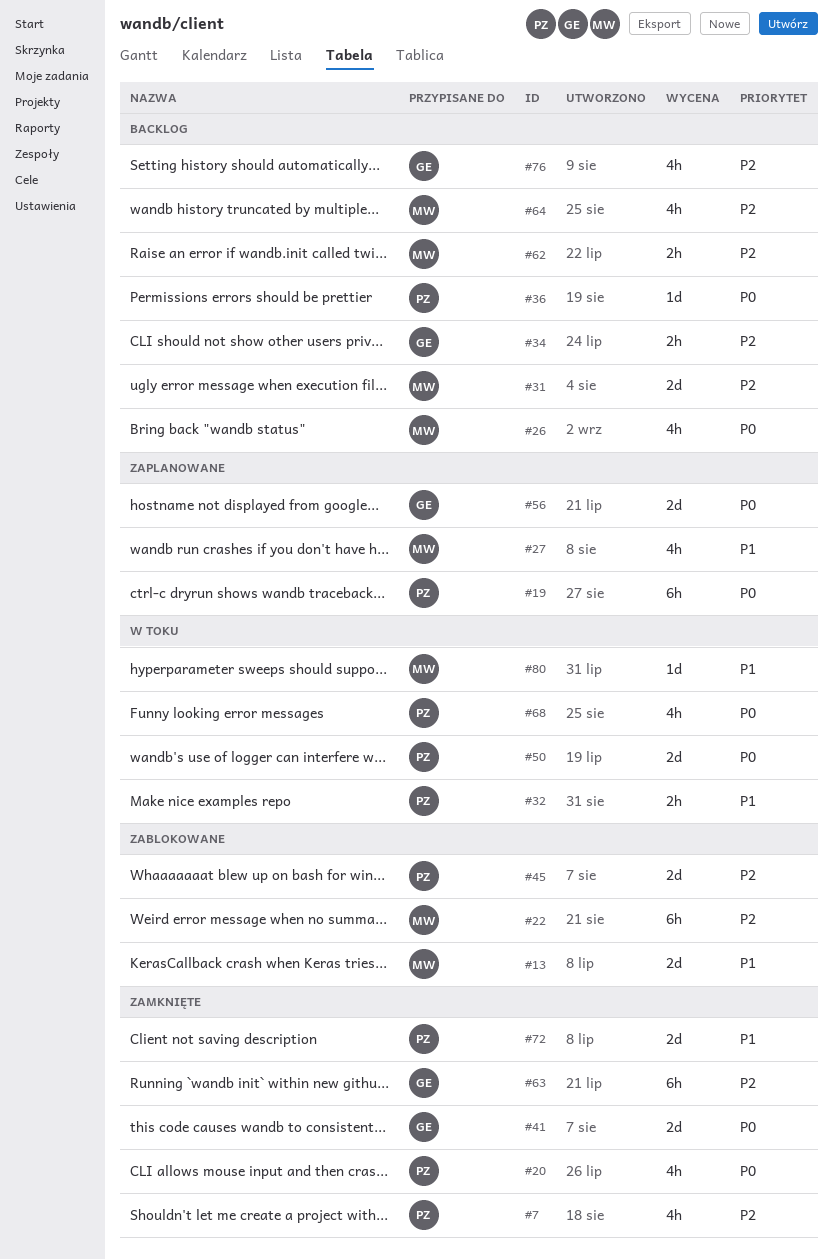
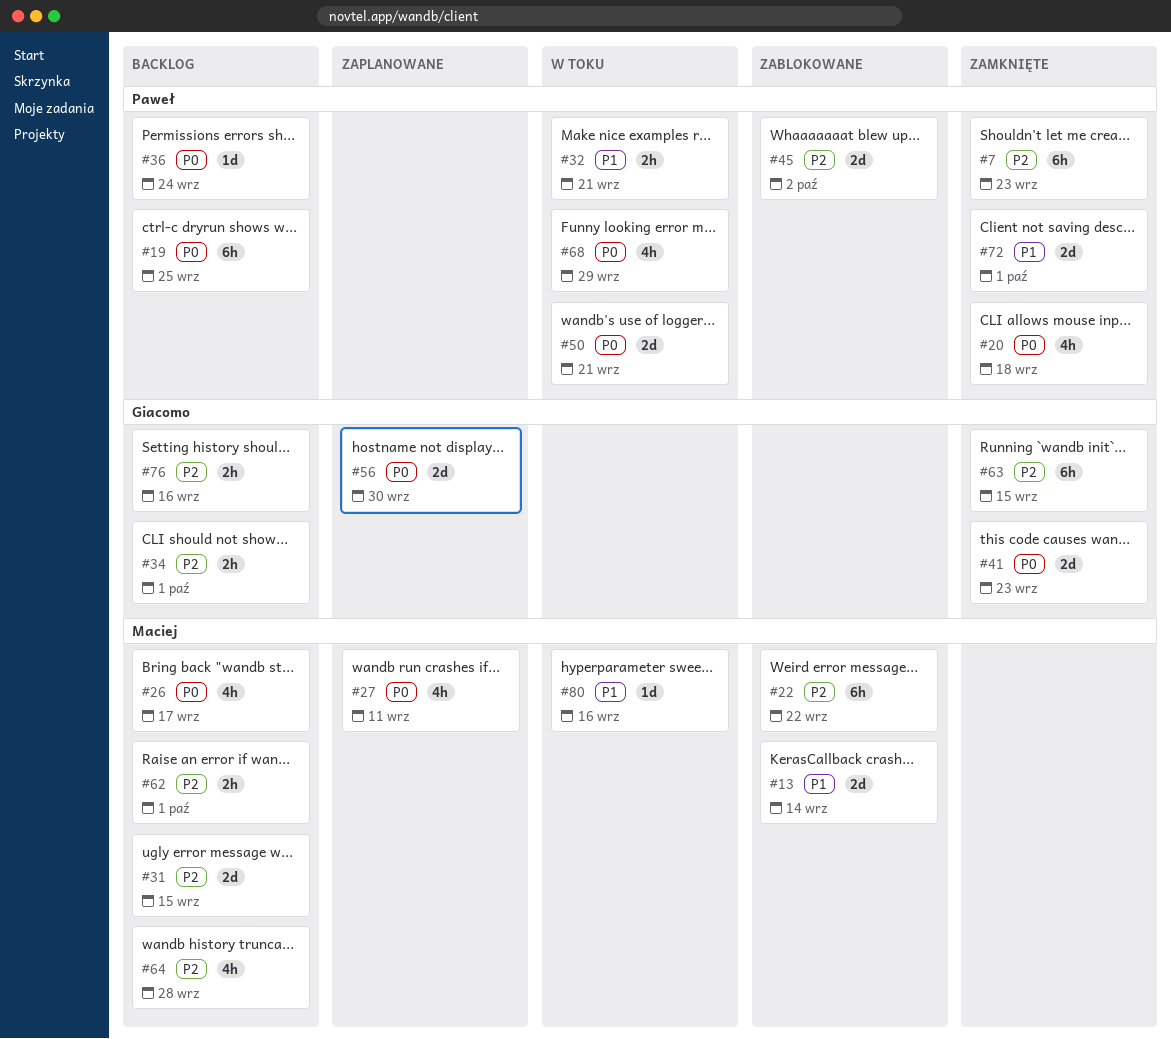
#7, estimate: 4h -> 6h
#19, status: Zaplanowane -> Backlog
#27, priority: P1 -> P0
#76, estimate: 4h -> 2h

